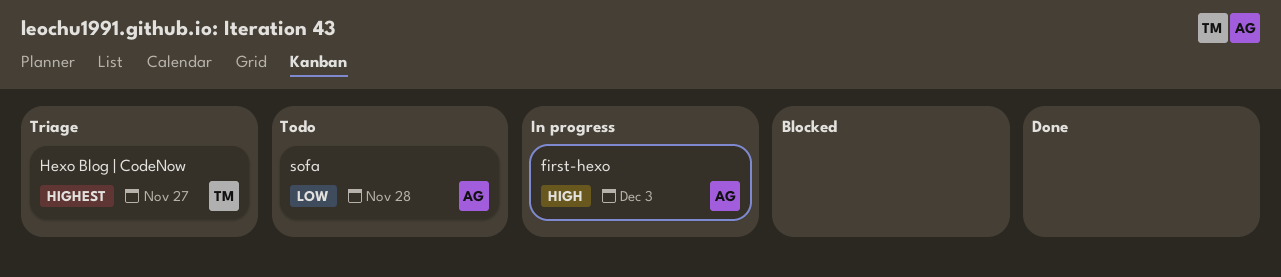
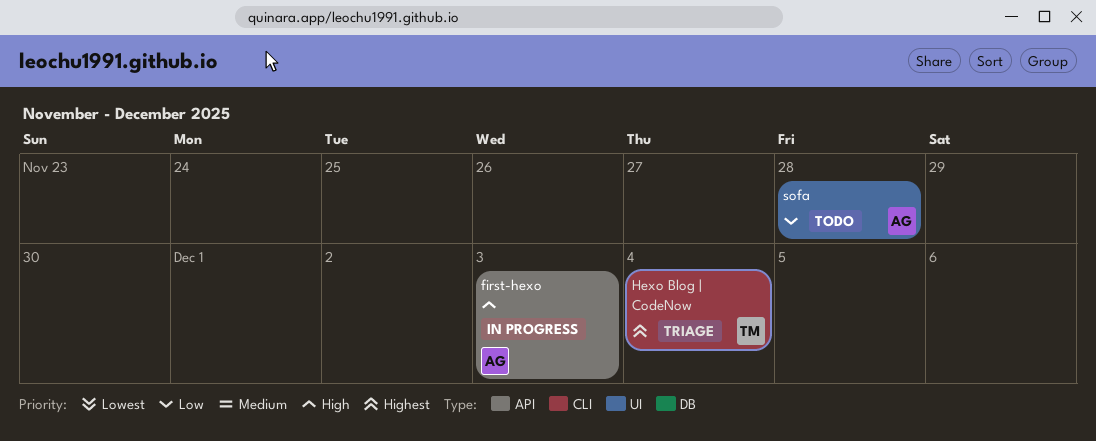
Hexo Blog | CodeNow, due: Nov 27 -> Dec 4

